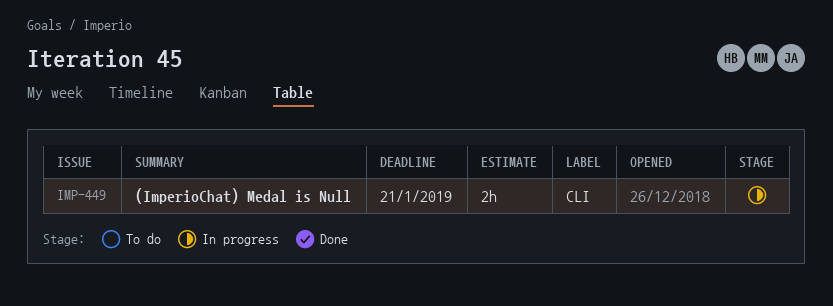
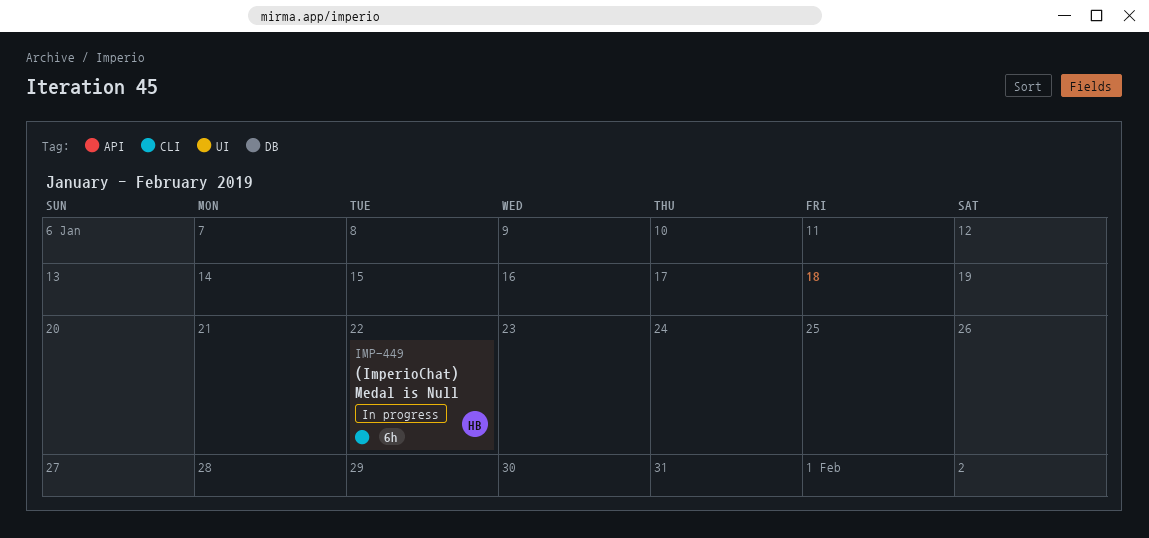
IMP-449, estimate: 2h -> 6h
IMP-449, due: Jan 21 -> Jan 22

